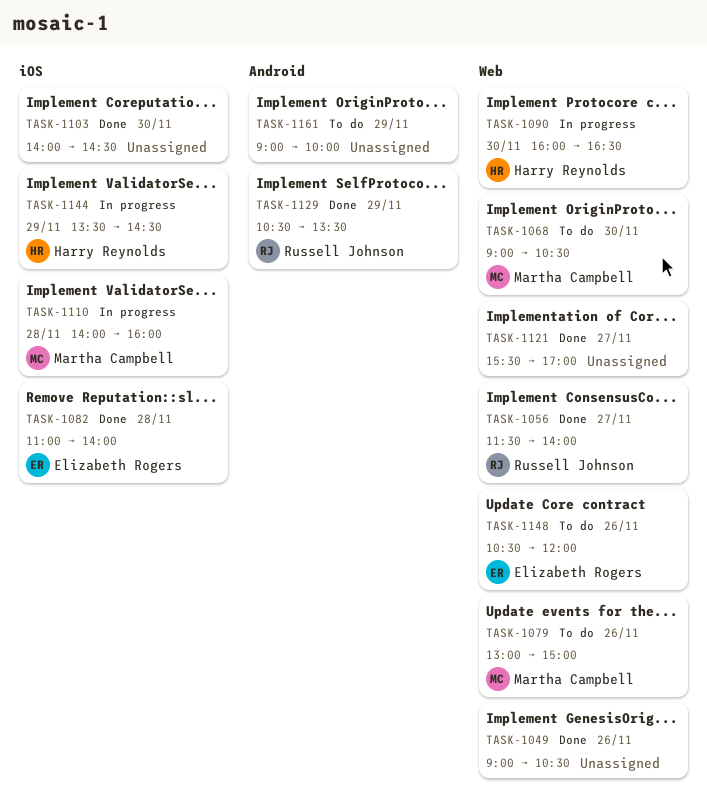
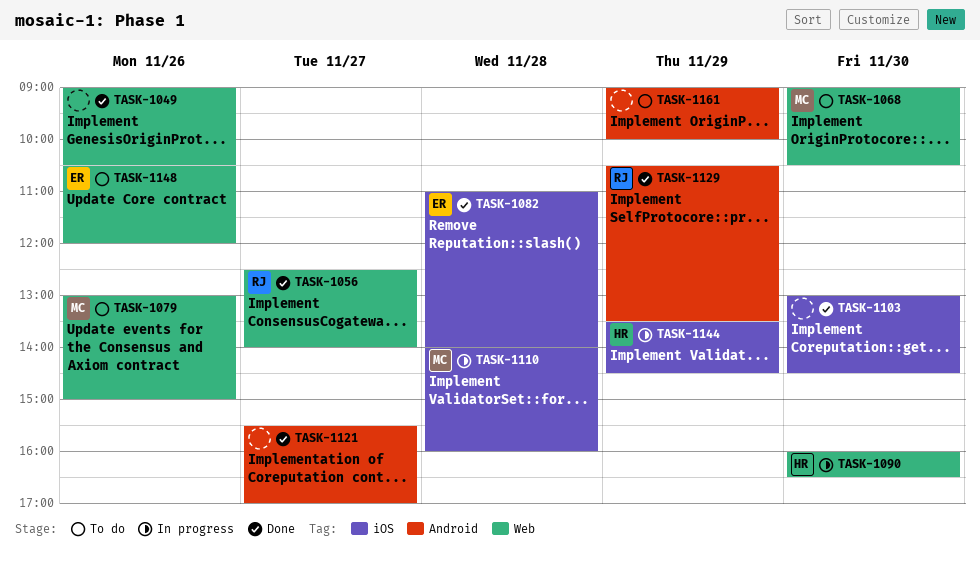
TASK-1056, begins: 11:30 -> 12:30
TASK-1103, begins: 14:00 -> 13:00
TASK-1121, label: Web -> Android

